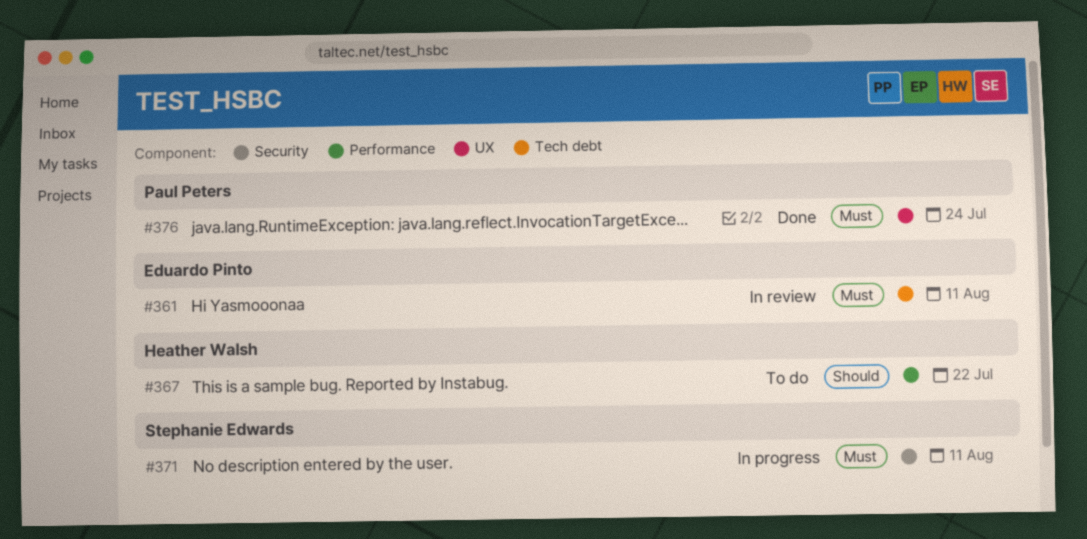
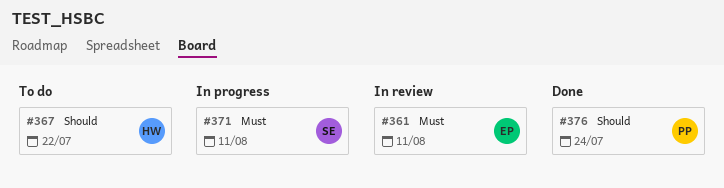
#376, priority: Must -> Should

